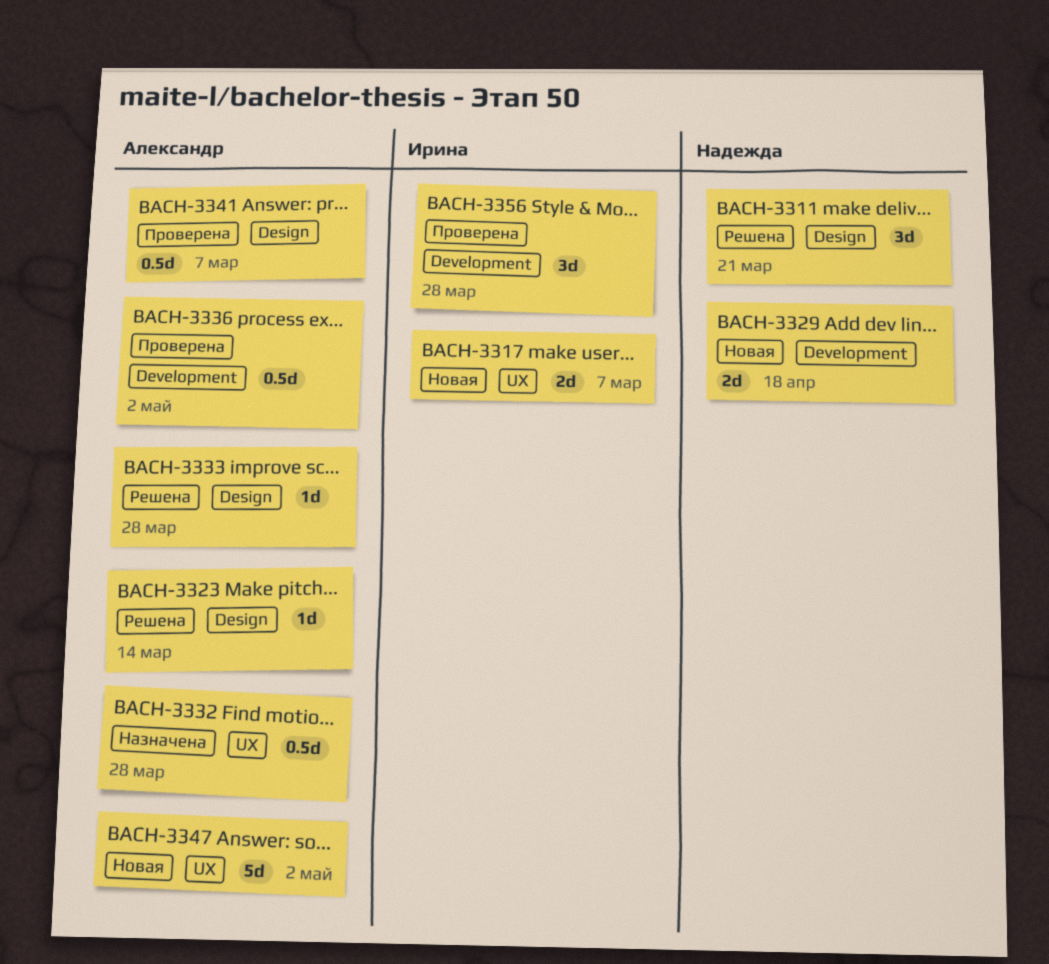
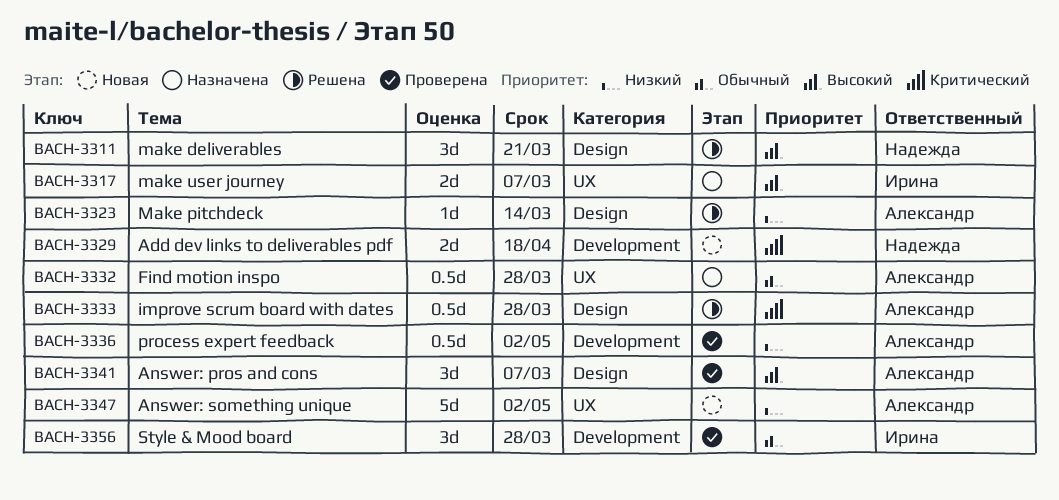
BACH-3317, status: Новая -> Назначена
BACH-3333, estimate: 1d -> 0.5d
BACH-3341, estimate: 0.5d -> 3d

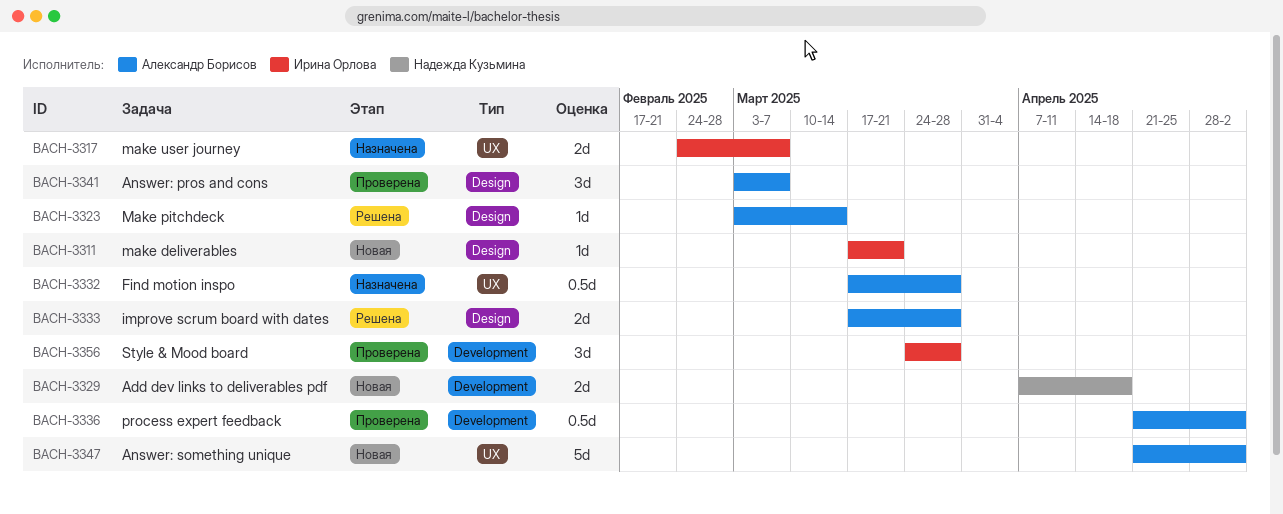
BACH-3311, status: Решена -> Новая
BACH-3311, owner: Надежда Кузьмина -> Ирина Орлова
BACH-3311, estimate: 3d -> 1d
BACH-3333, estimate: 0.5d -> 2d

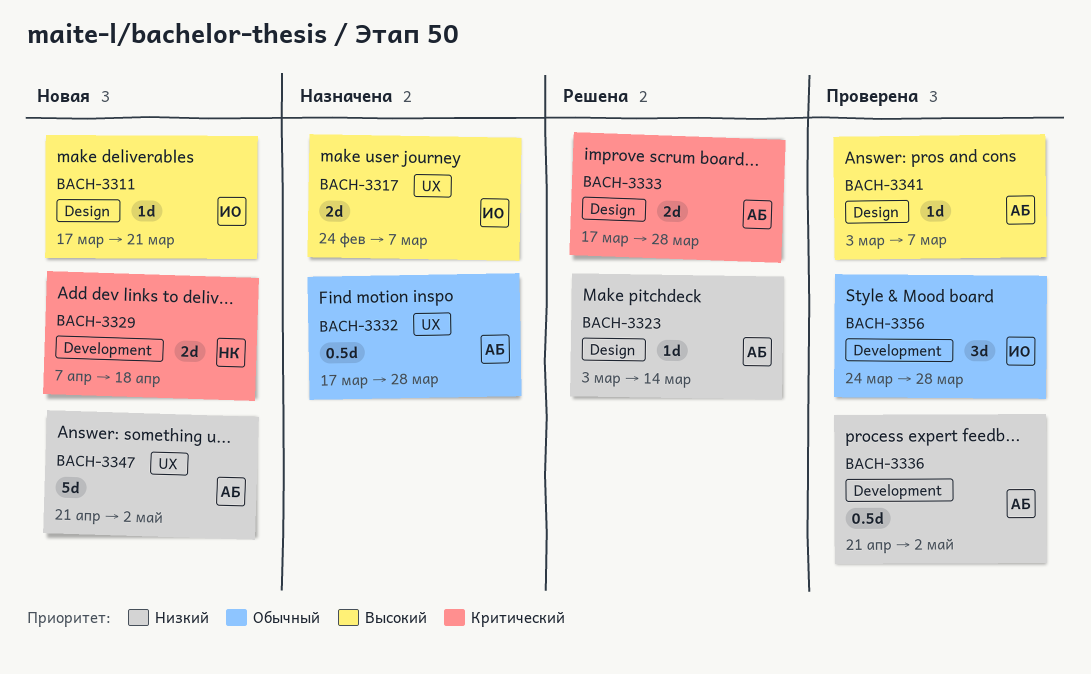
BACH-3341, estimate: 3d -> 1d

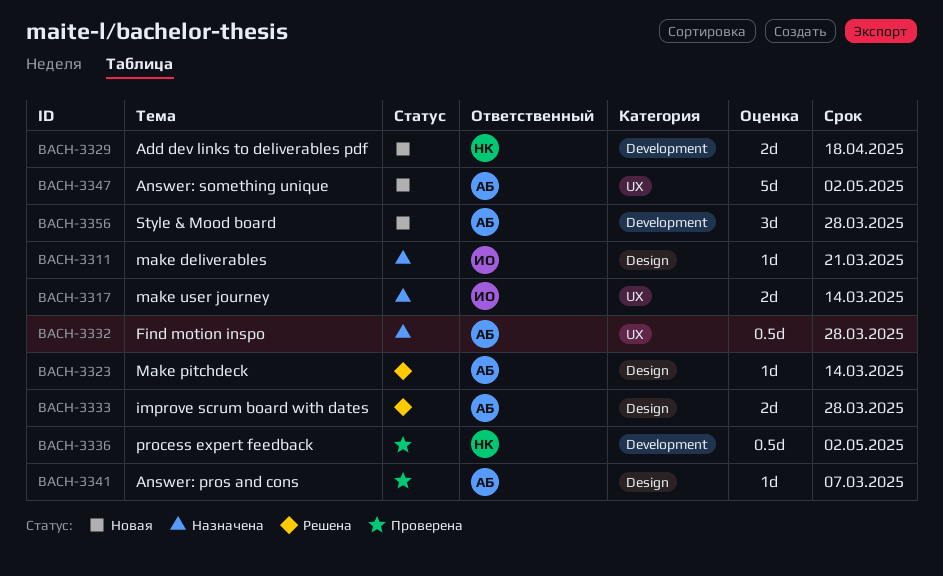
BACH-3311, status: Новая -> Назначена
BACH-3317, due: Mar 7 -> Mar 14
BACH-3336, owner: АБ -> НК
BACH-3356, status: Проверена -> Новая
BACH-3356, owner: ИО -> АБ

